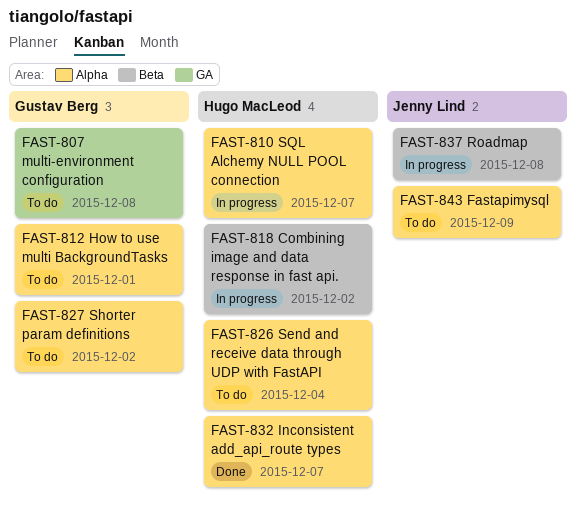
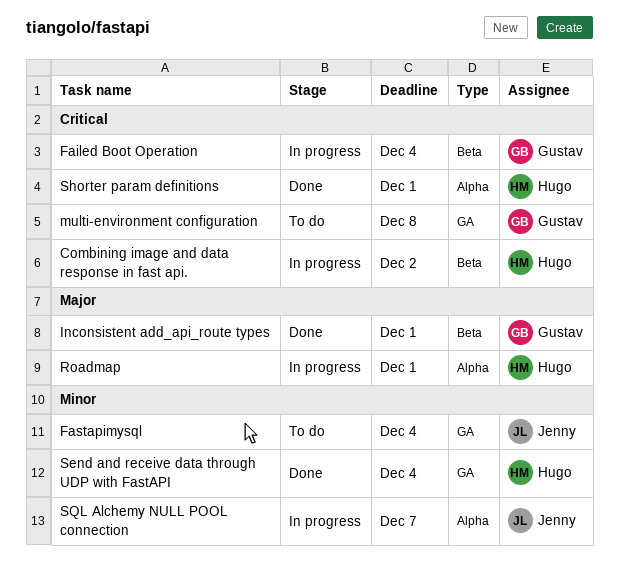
Failed Boot Operation: none -> present
Fastapimysql, label: Alpha -> GA
Fastapimysql, due: Dec 9 -> Dec 4
How to use multi BackgroundTasks: present -> none
Inconsistent add_api_route types, owner: Hugo MacLeod -> Gustav Berg
Inconsistent add_api_route types, label: Alpha -> Beta
Inconsistent add_api_route types, due: Dec 7 -> Dec 1
Roadmap, owner: Jenny Lind -> Hugo MacLeod
Roadmap, label: Beta -> Alpha
Roadmap, due: Dec 8 -> Dec 1
Send and receive data through UDP with FastAPI, status: To do -> Done
Send and receive data through UDP with FastAPI, label: Alpha -> GA
Shorter param definitions, status: To do -> Done
Shorter param definitions, owner: Gustav Berg -> Hugo MacLeod
Shorter param definitions, due: Dec 2 -> Dec 1
SQL Alchemy NULL POOL connection, owner: Hugo MacLeod -> Jenny Lind

